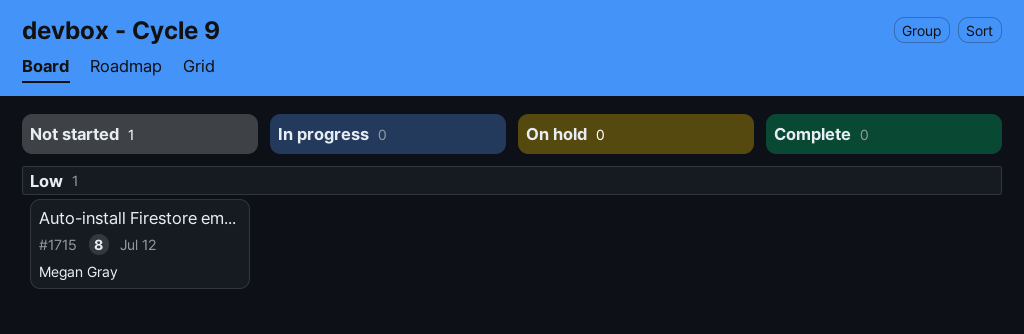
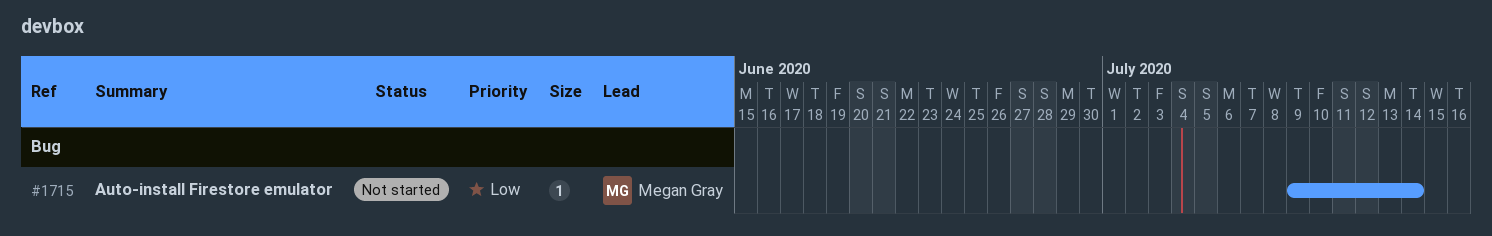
#1715, estimate: 8 -> 1
#1715, due: Jul 12 -> Jul 14

